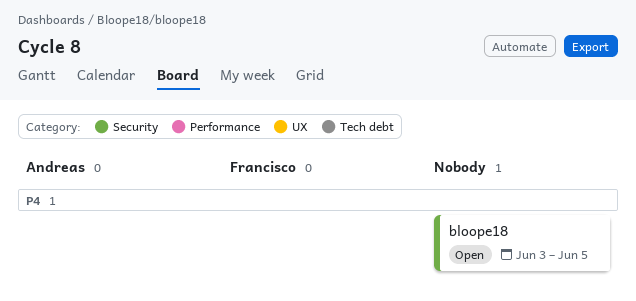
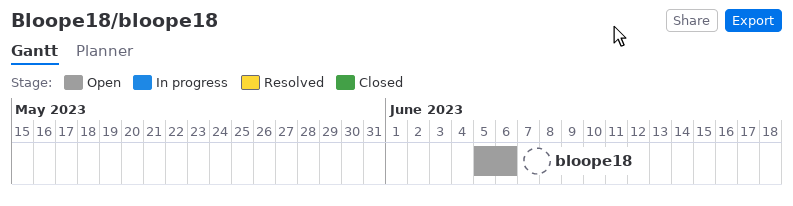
bloope18, start: Jun 3 -> Jun 5
bloope18, due: Jun 5 -> Jun 6

